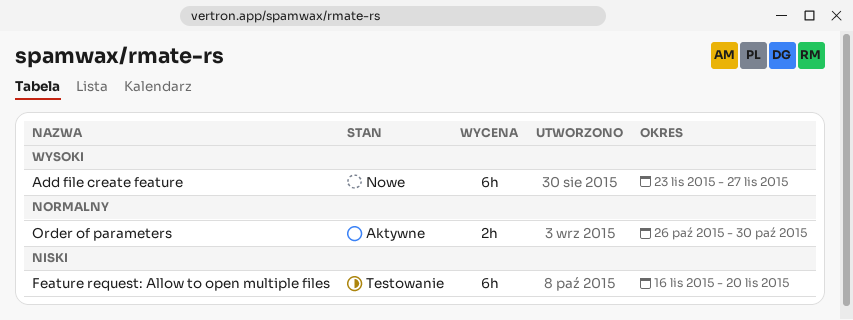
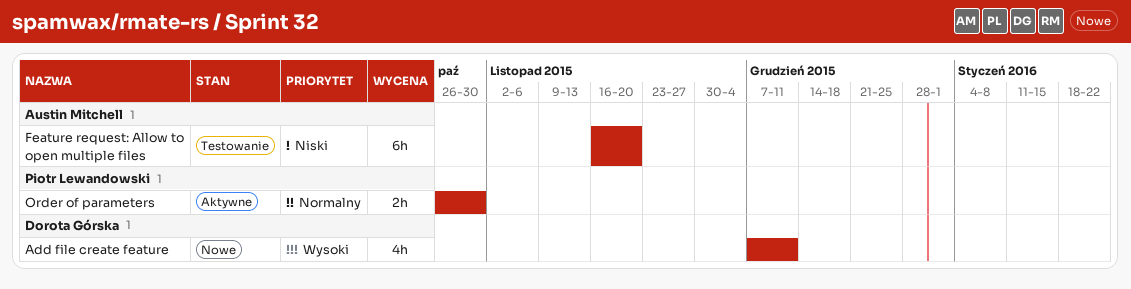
Add file create feature, estimate: 6h -> 4h
Add file create feature, start: Nov 23 -> Dec 7
Add file create feature, due: Nov 27 -> Dec 11

